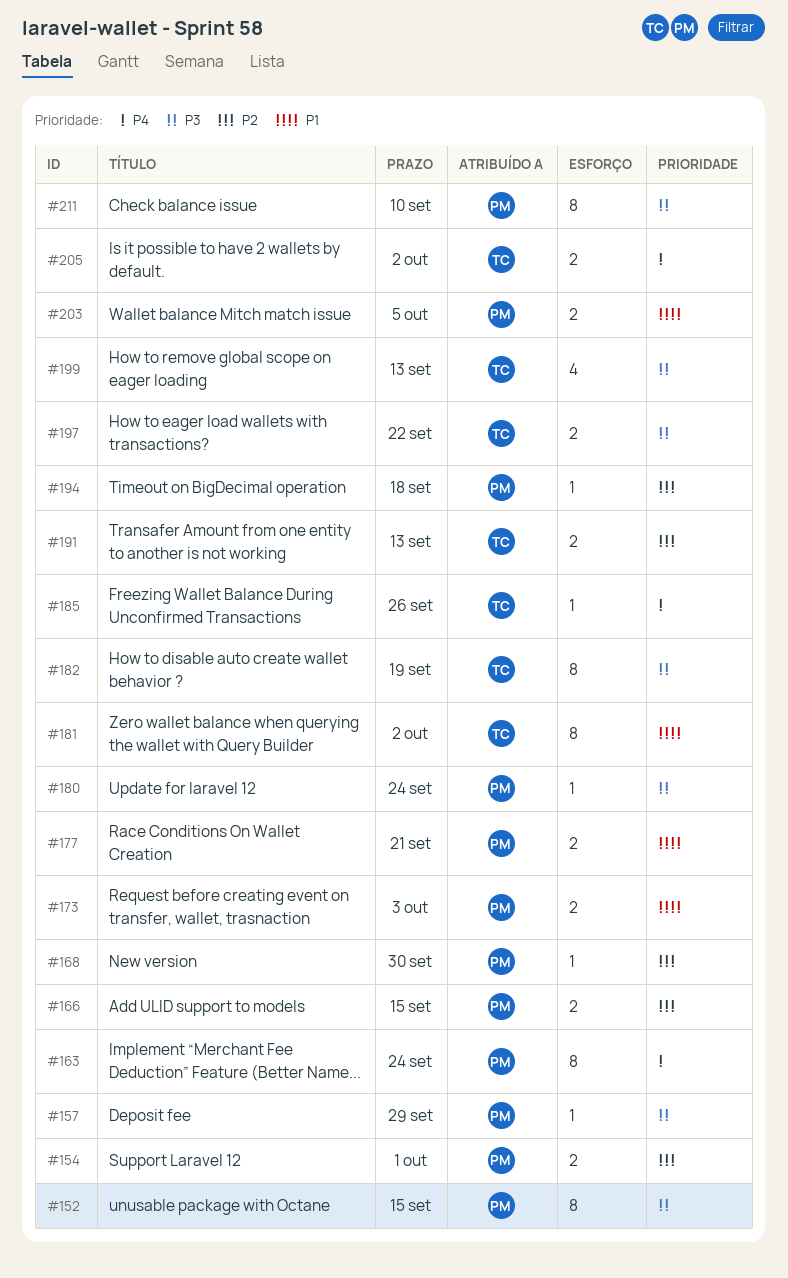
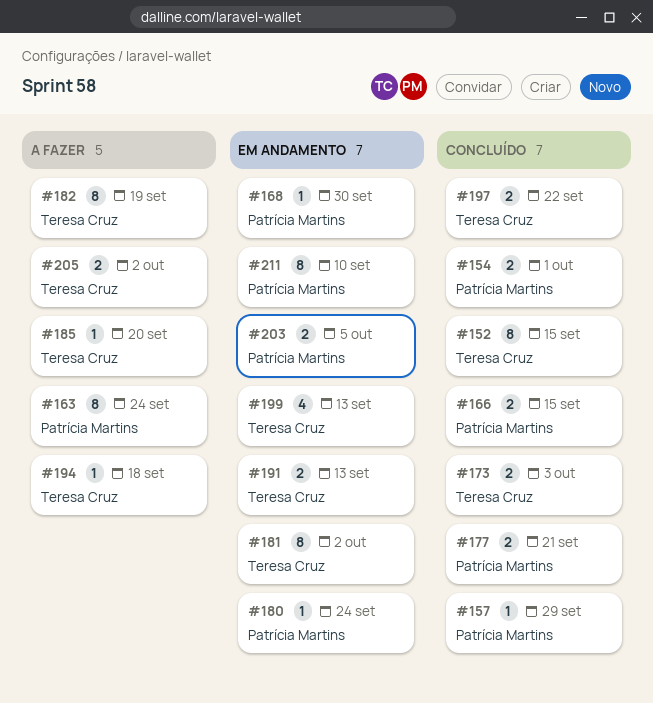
#152, owner: Patrícia Martins -> Teresa Cruz
#173, owner: Patrícia Martins -> Teresa Cruz
#185, due: Sep 26 -> Sep 20
#194, owner: Patrícia Martins -> Teresa Cruz

